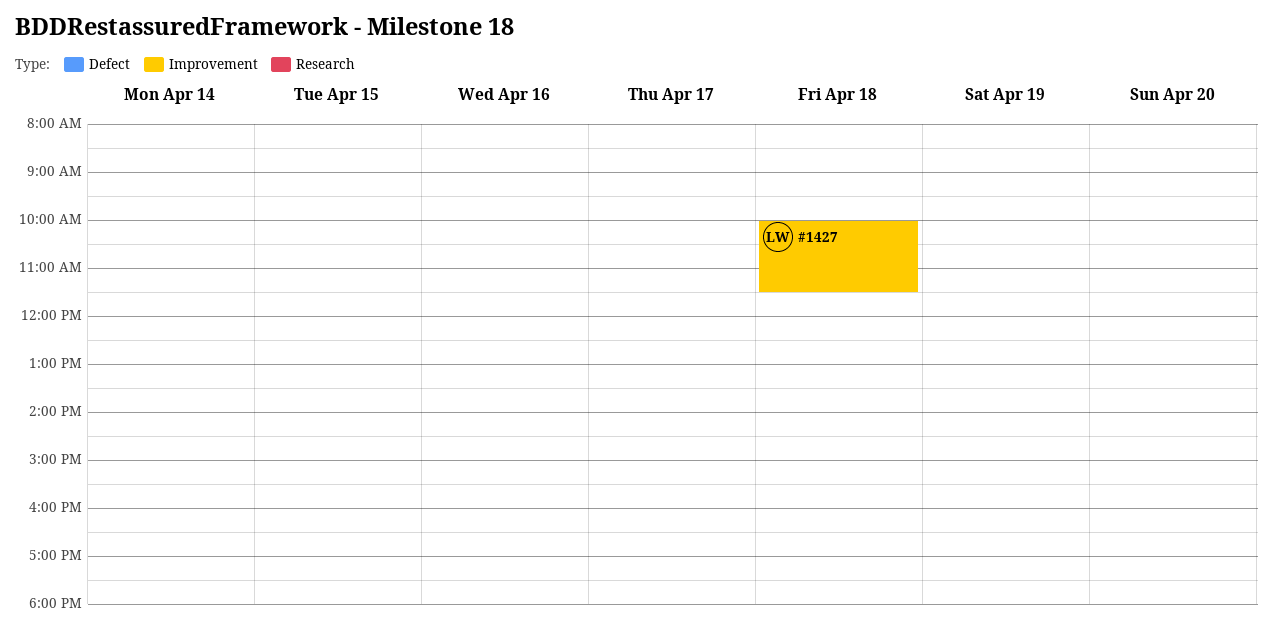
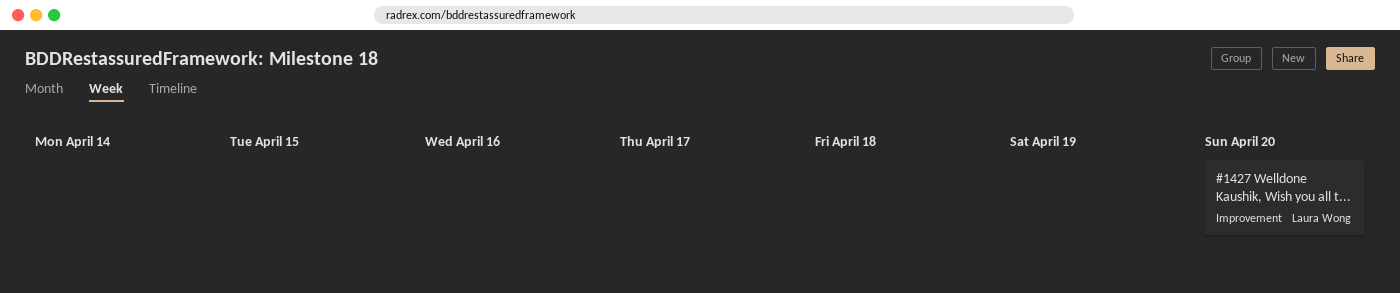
#1427, day: Apr 18 -> Apr 20

